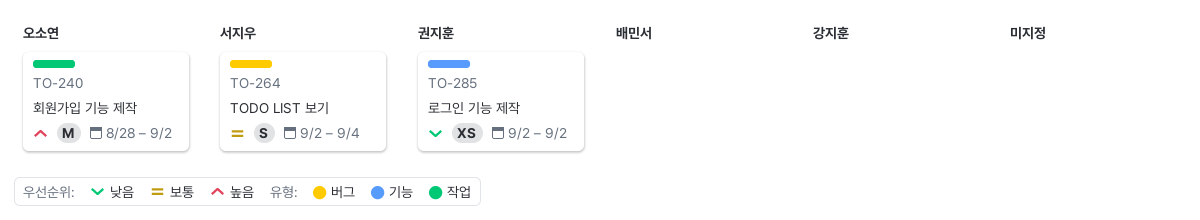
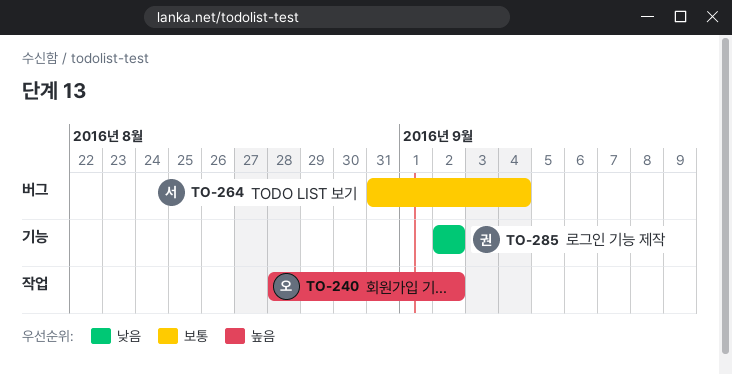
TO-264, start: Sep 2 -> Aug 31

